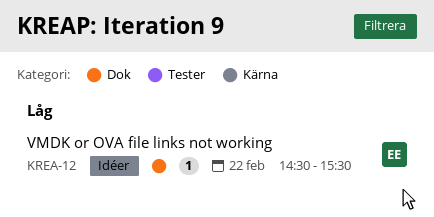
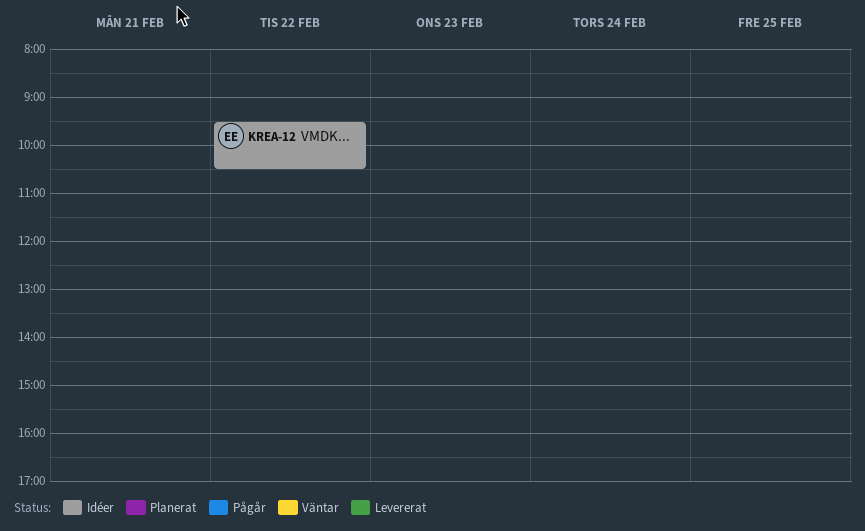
KREA-12, begins: 14:30 -> 09:30
KREA-12, ends: 15:30 -> 10:30

